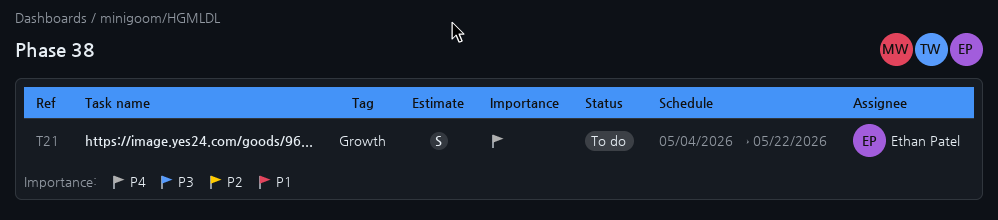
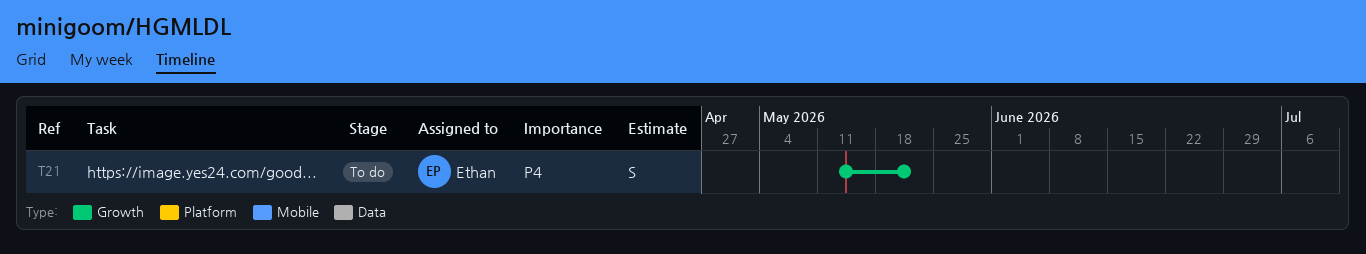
T21, start: May 4 -> May 11

